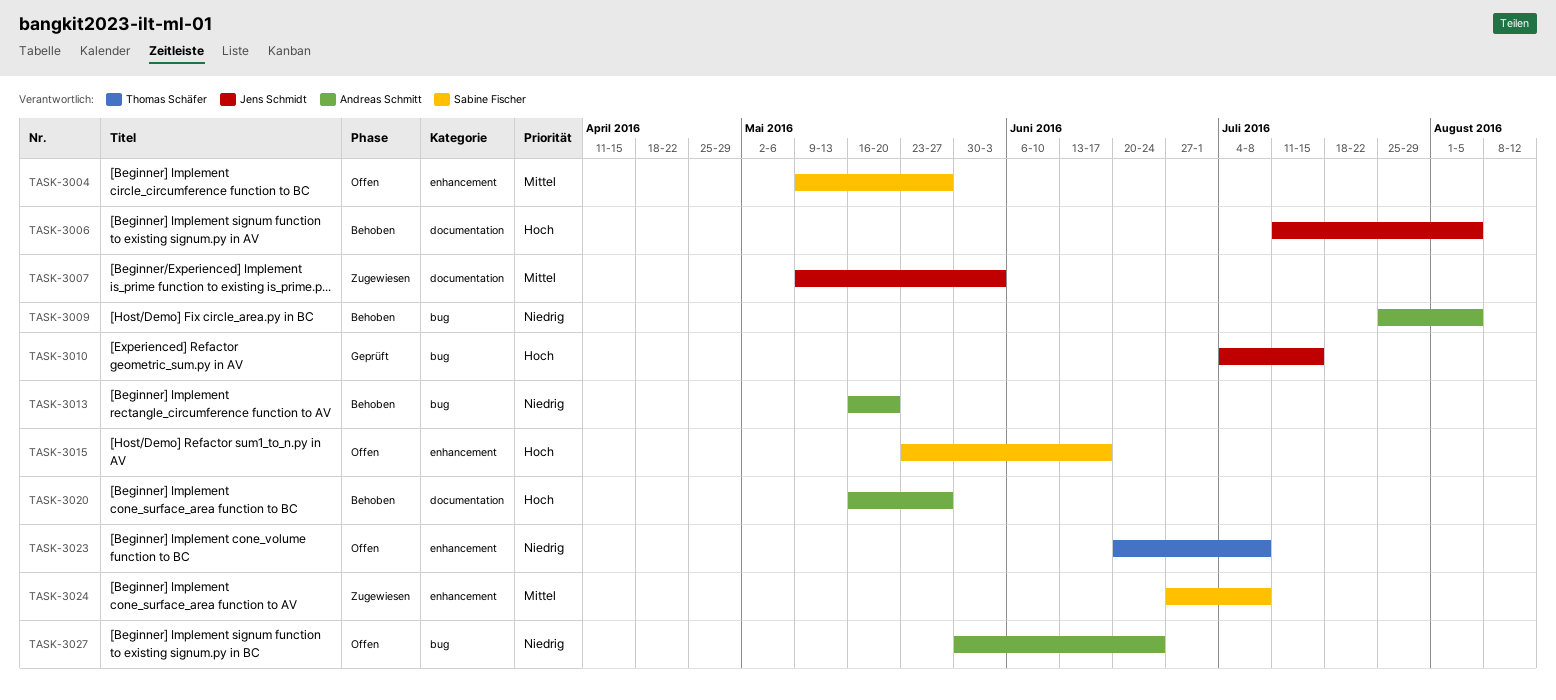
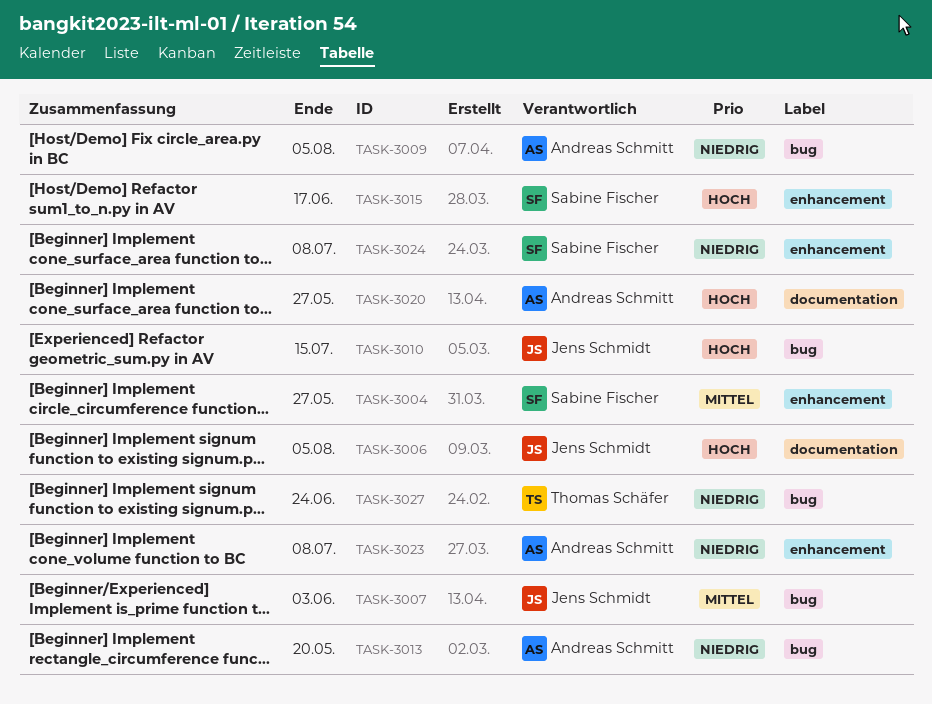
TASK-3007, label: documentation -> bug
TASK-3023, owner: Thomas Schäfer -> Andreas Schmitt
TASK-3024, priority: Mittel -> Niedrig
TASK-3027, owner: Andreas Schmitt -> Thomas Schäfer

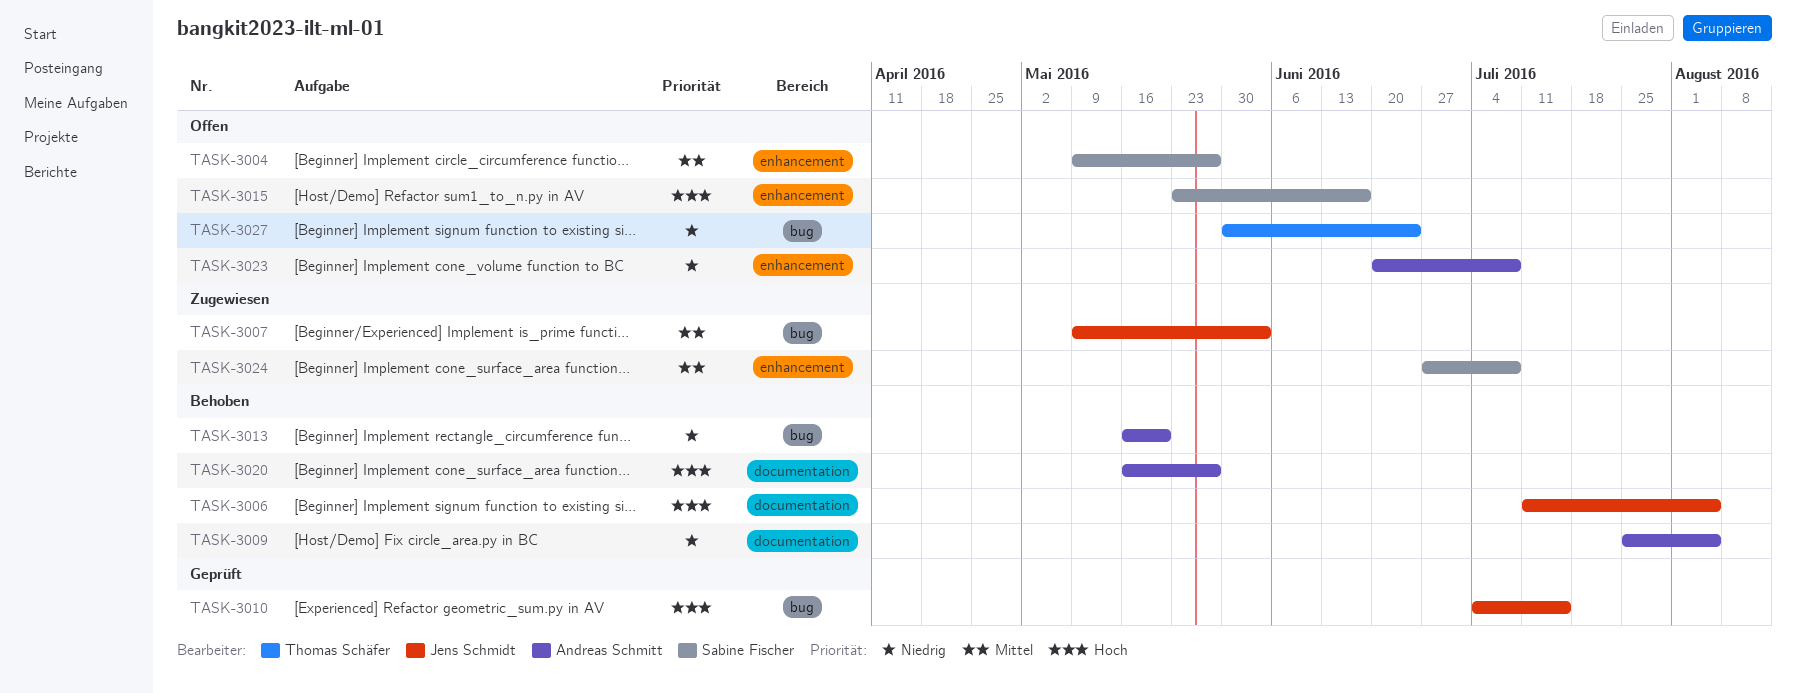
TASK-3009, label: bug -> documentation
TASK-3024, priority: Niedrig -> Mittel

